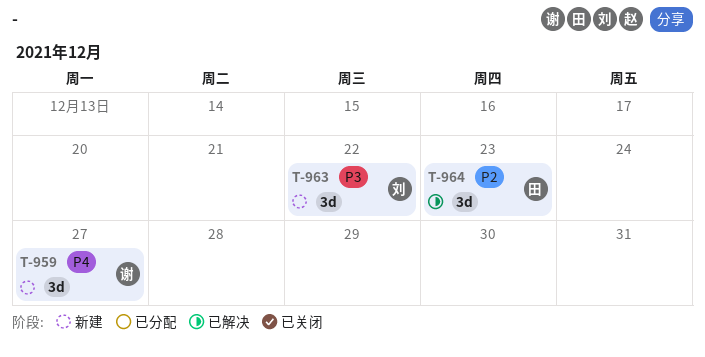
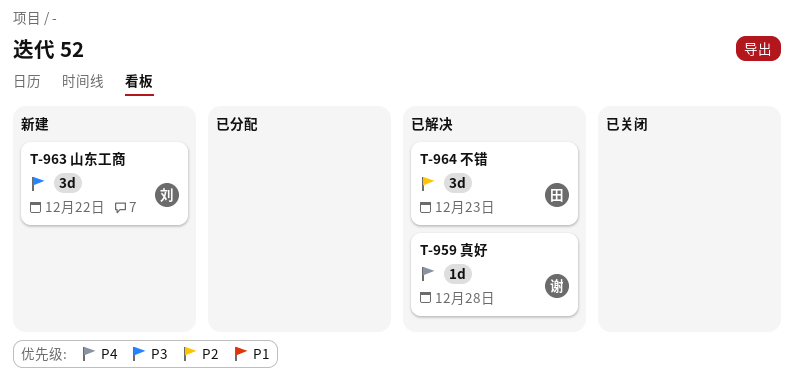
T-959, status: 新建 -> 已解决
T-959, estimate: 3d -> 1d
T-959, due: Dec 27 -> Dec 28

